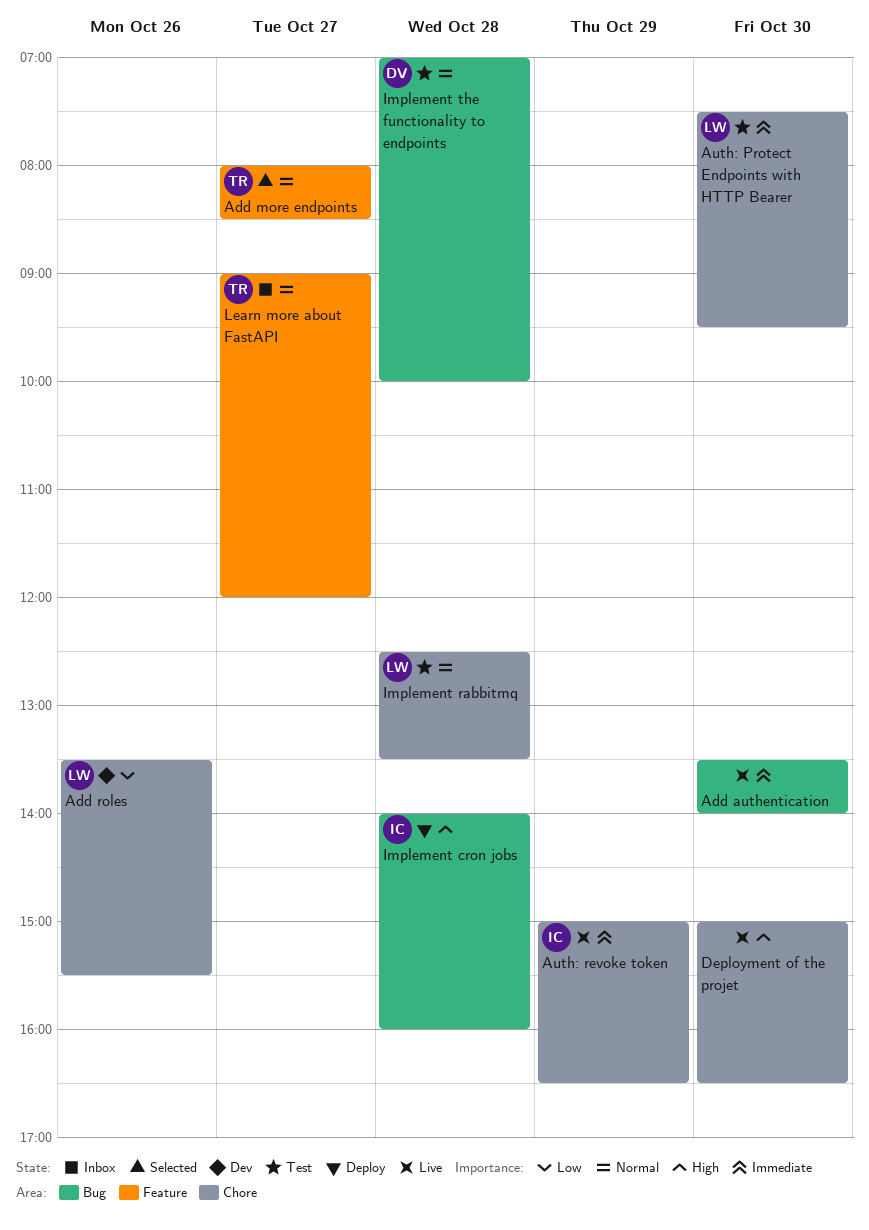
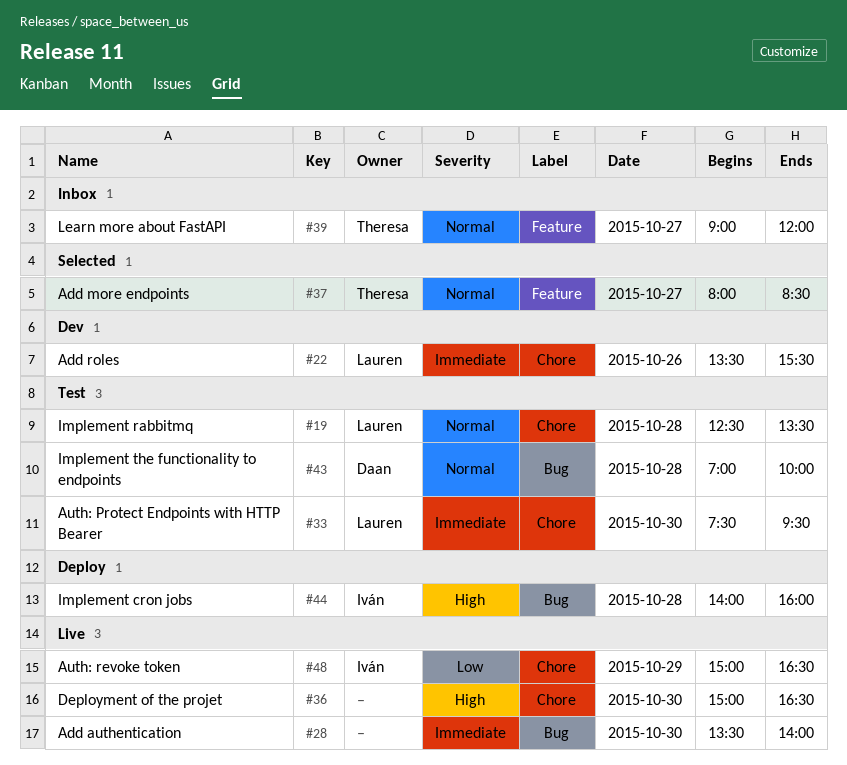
Add roles, priority: Low -> Immediate
Auth: revoke token, priority: Immediate -> Low

